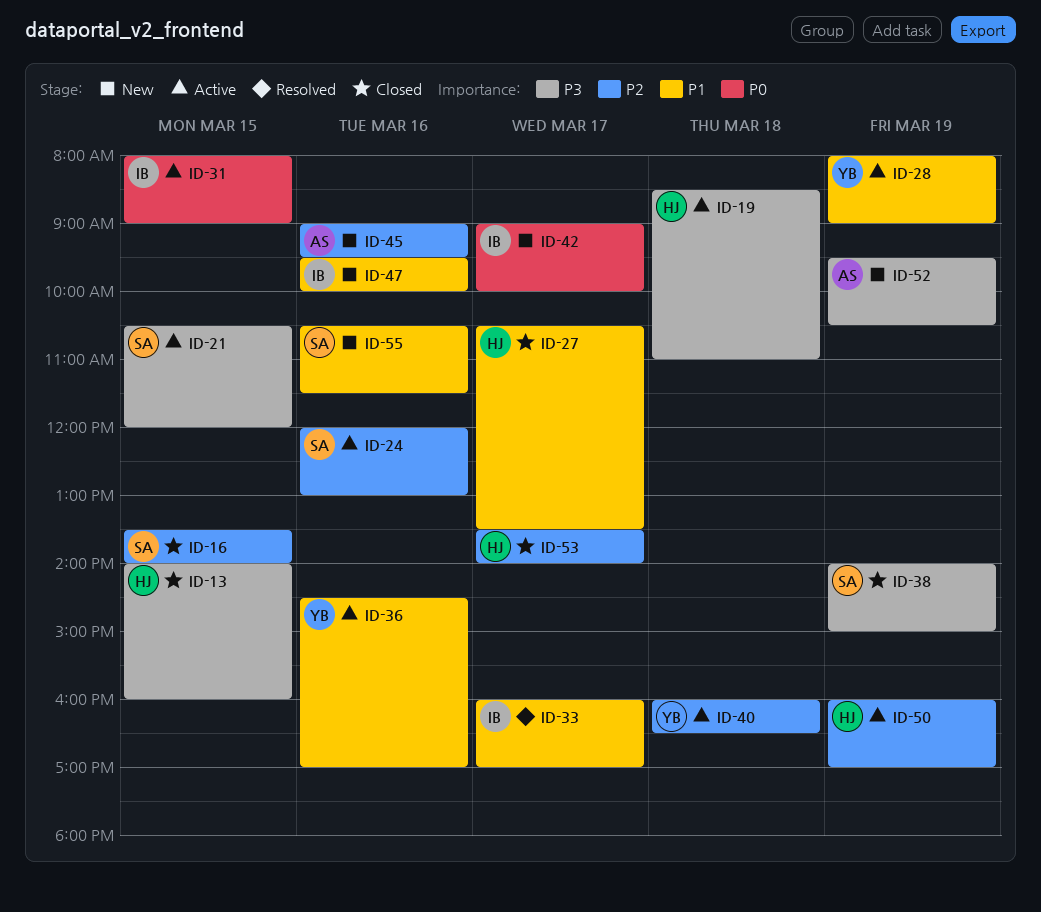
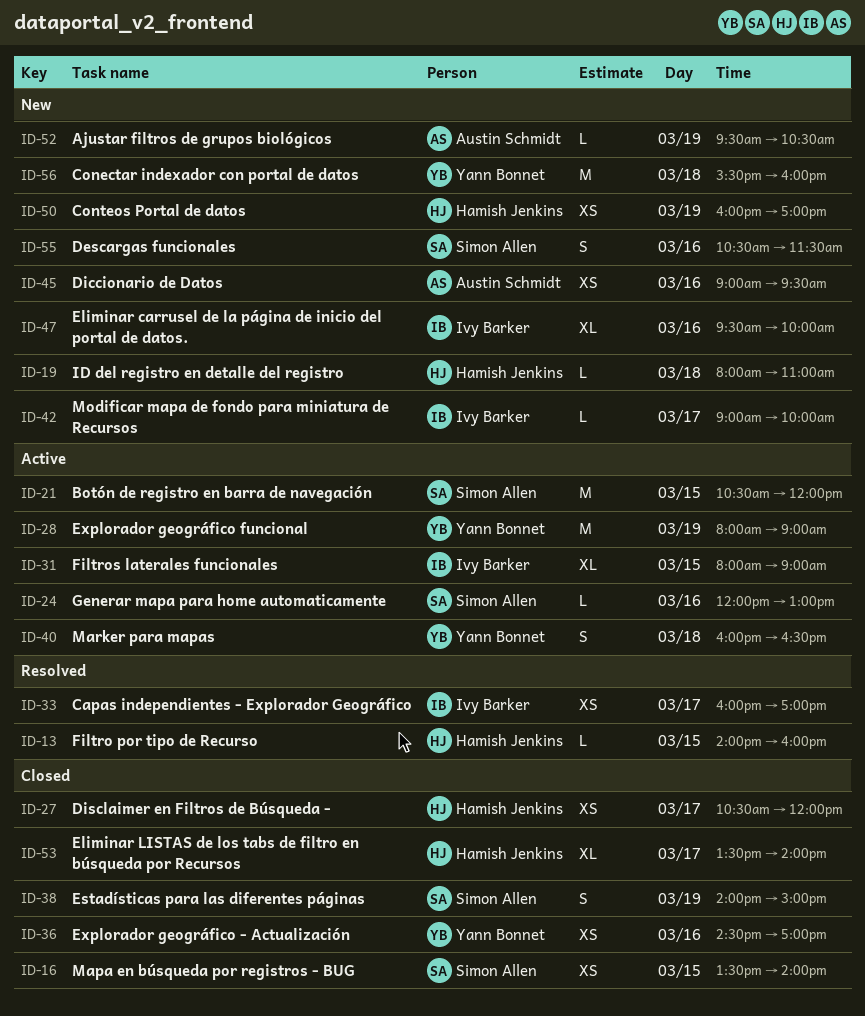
ID-13, status: Closed -> Resolved
ID-19, status: Active -> New
ID-19, begins: 08:30 -> 08:00
ID-27, ends: 13:30 -> 12:00
ID-36, status: Active -> Closed
ID-50, status: Active -> New
ID-56: none -> present

